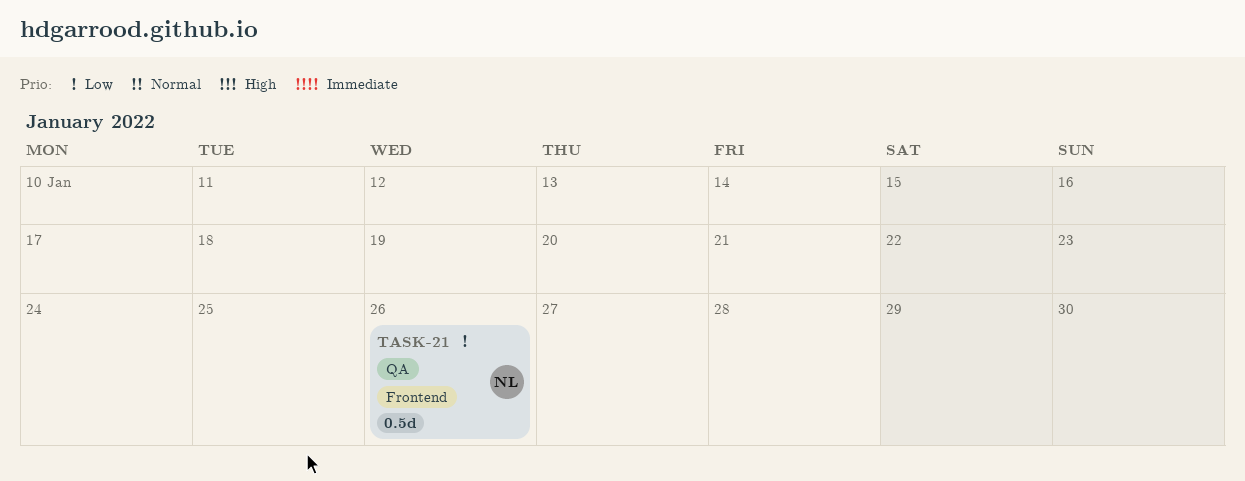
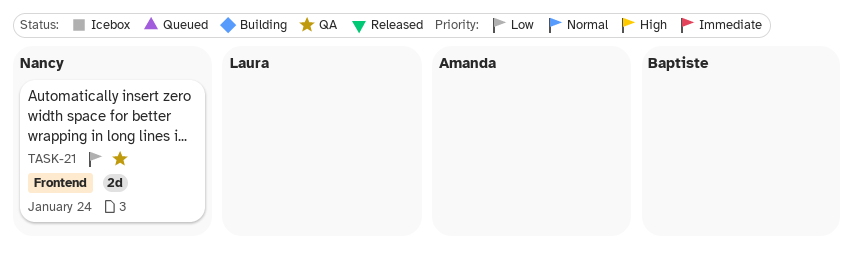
TASK-21, estimate: 0.5d -> 2d
TASK-21, due: Jan 26 -> Jan 24

